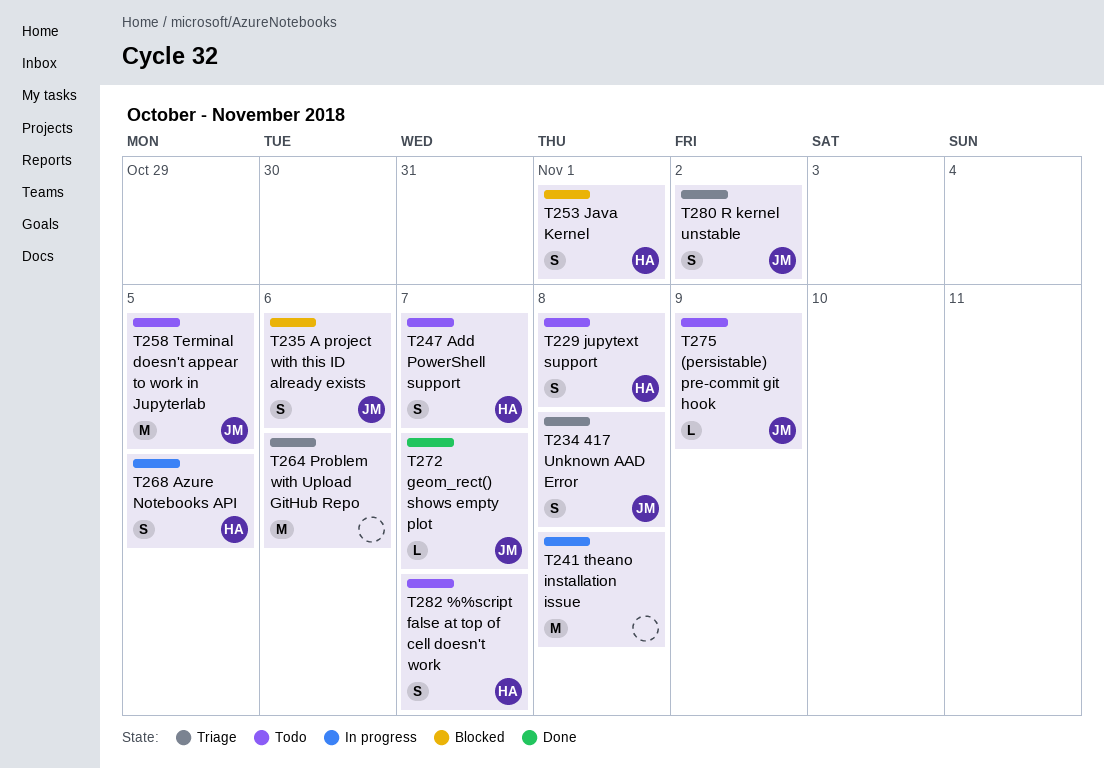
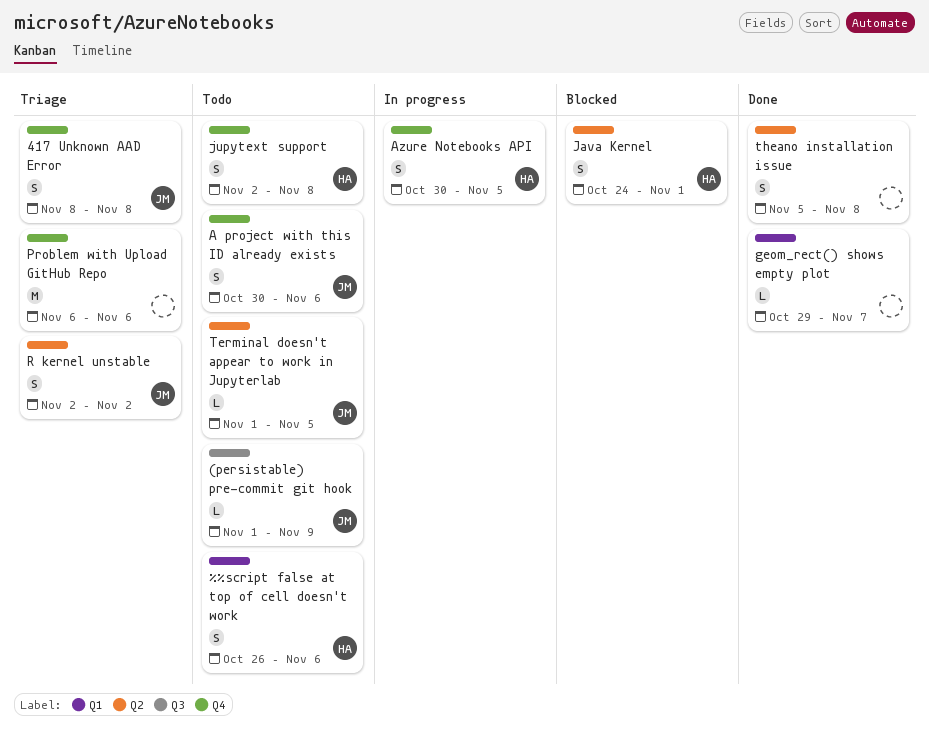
%%script false at top of cell doesn't work, due: Nov 7 -> Nov 6
A project with this ID already exists, status: Blocked -> Todo
Add PowerShell support: present -> none
geom_rect() shows empty plot, owner: JM -> none
Terminal doesn't appear to work in Jupyterlab, estimate: M -> L
theano installation issue, status: In progress -> Done
theano installation issue, estimate: M -> S

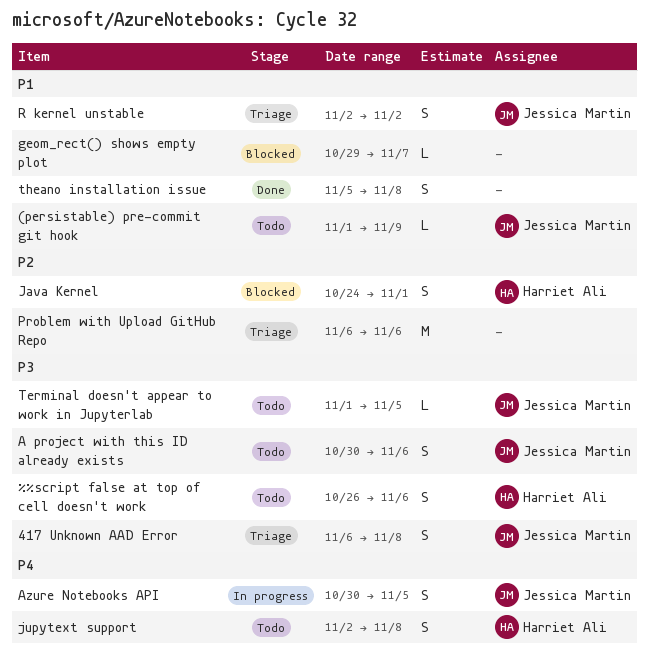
417 Unknown AAD Error, start: Nov 8 -> Nov 6
Azure Notebooks API, owner: Harriet Ali -> Jessica Martin
geom_rect() shows empty plot, status: Done -> Blocked

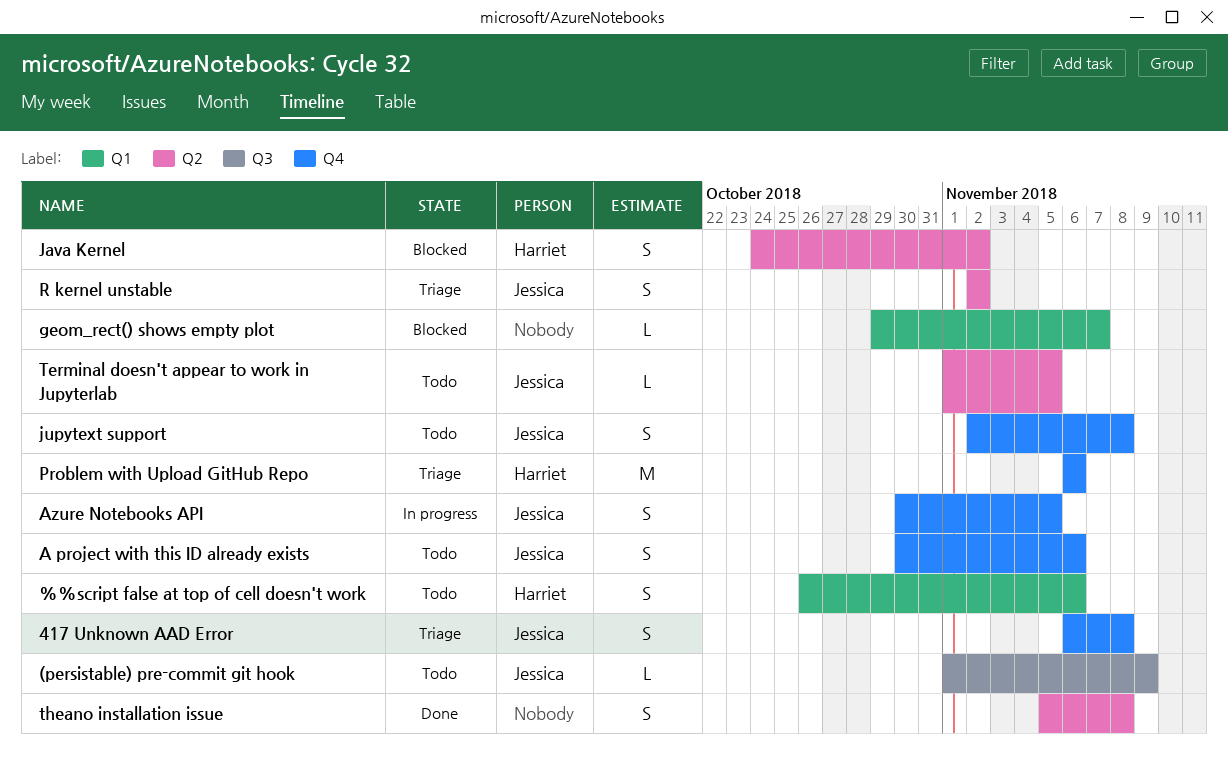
Java Kernel, due: Nov 1 -> Nov 2
jupytext support, owner: Harriet Ali -> Jessica Martin
Problem with Upload GitHub Repo, owner: none -> Harriet Ali

